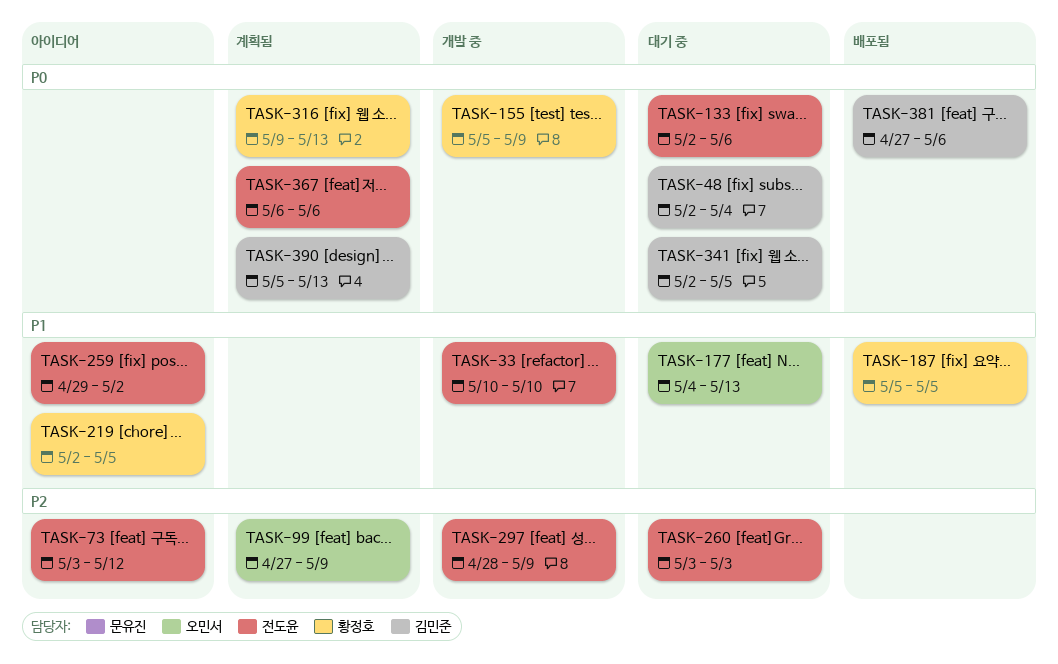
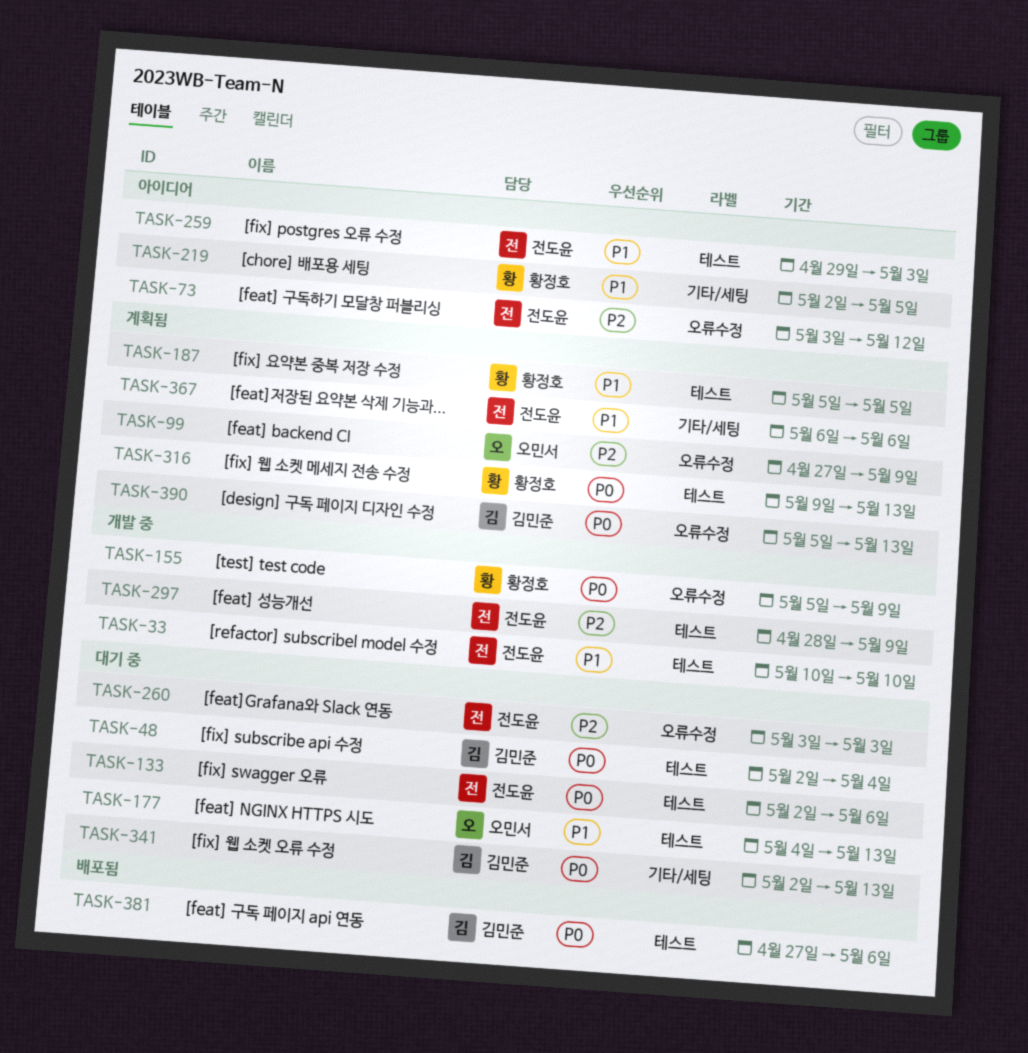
TASK-187, status: 배포됨 -> 계획됨
TASK-259, due: May 2 -> May 3
TASK-341, due: May 5 -> May 13
TASK-367, priority: P0 -> P1

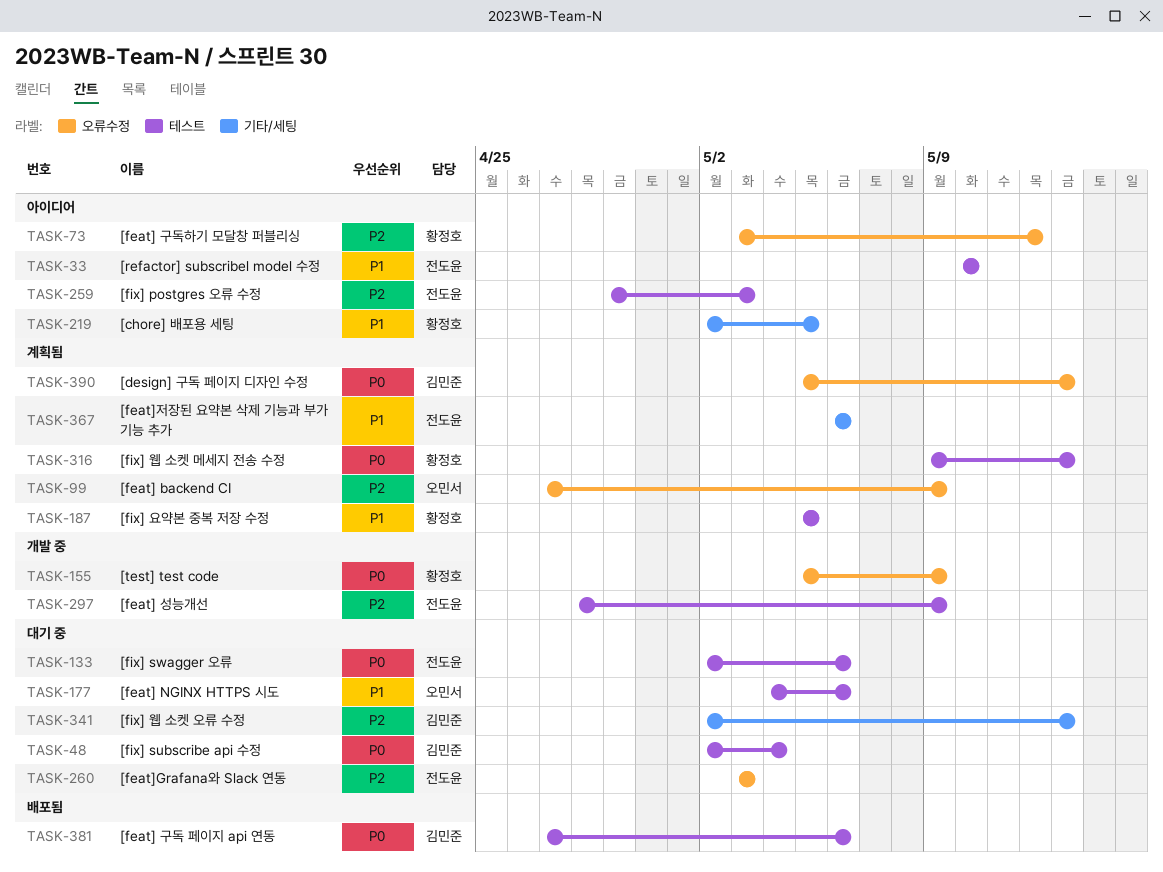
TASK-33, status: 개발 중 -> 아이디어
TASK-73, owner: 전도윤 -> 황정호
TASK-177, due: May 13 -> May 6
TASK-259, priority: P1 -> P2
TASK-341, priority: P0 -> P2

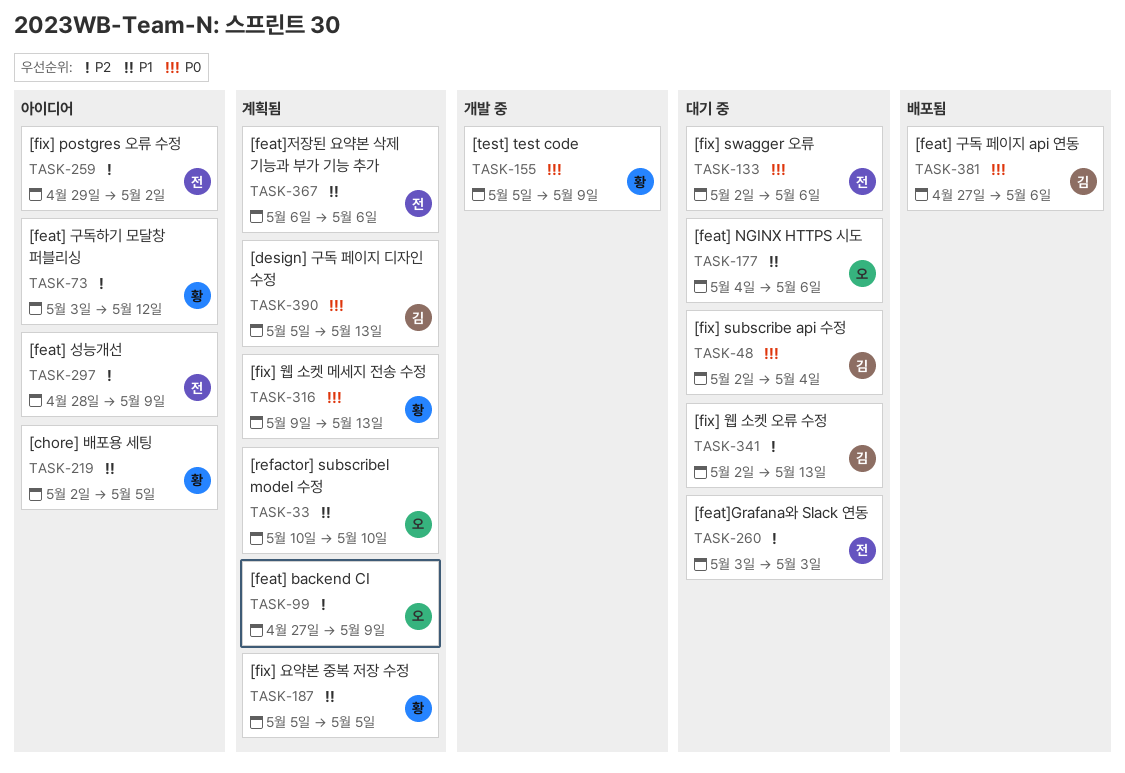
TASK-33, status: 아이디어 -> 계획됨
TASK-33, owner: 전도윤 -> 오민서
TASK-259, due: May 3 -> May 2
TASK-297, status: 개발 중 -> 아이디어

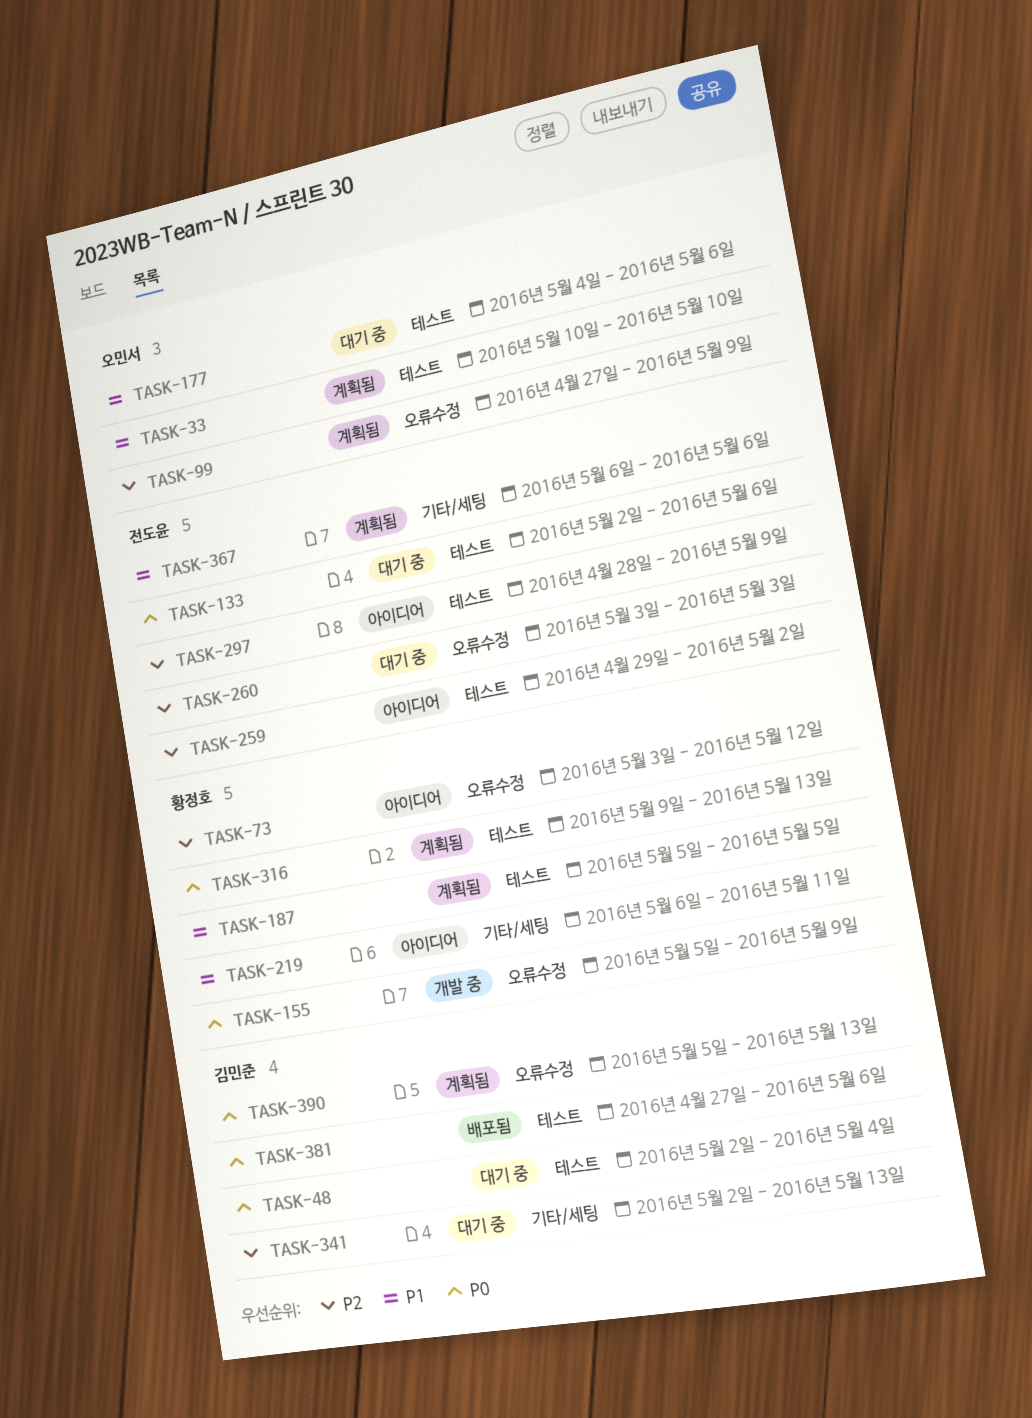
TASK-219, start: May 2 -> May 6
TASK-219, due: May 5 -> May 11

